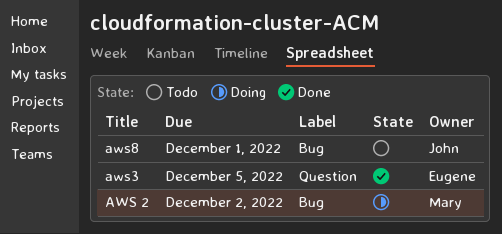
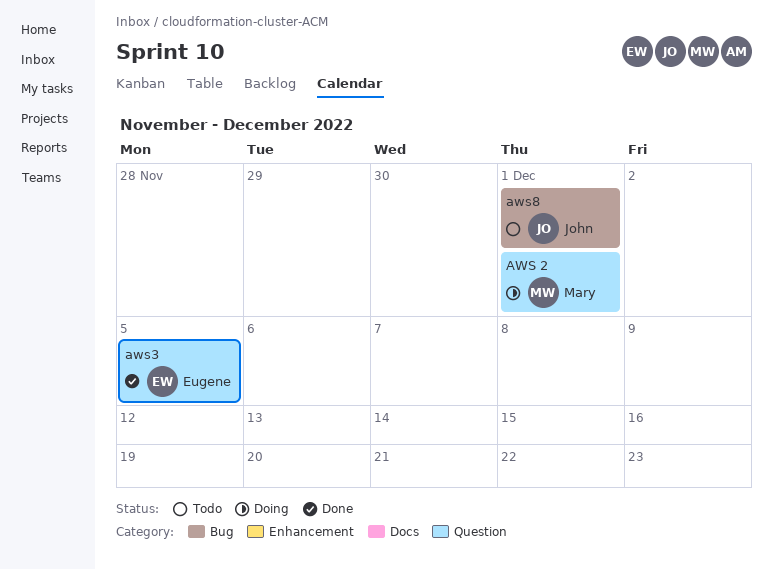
AWS 2, label: Bug -> Question
AWS 2, due: Dec 2 -> Dec 1

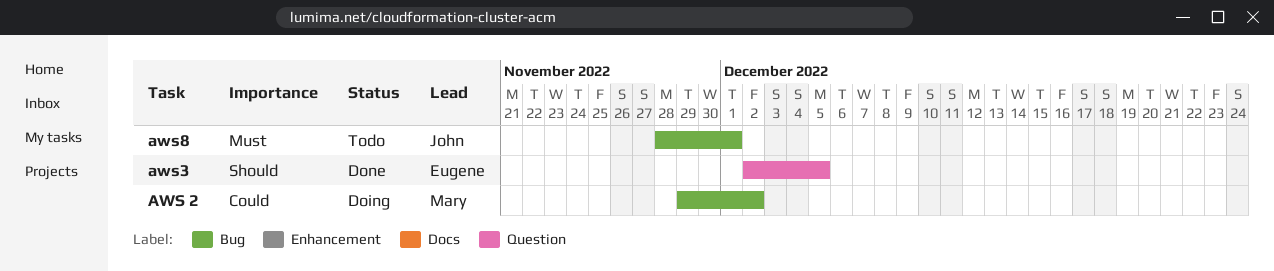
AWS 2, label: Question -> Bug
AWS 2, due: Dec 1 -> Dec 2

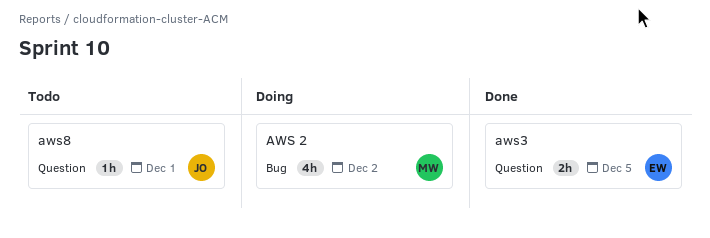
aws8, label: Bug -> Question

